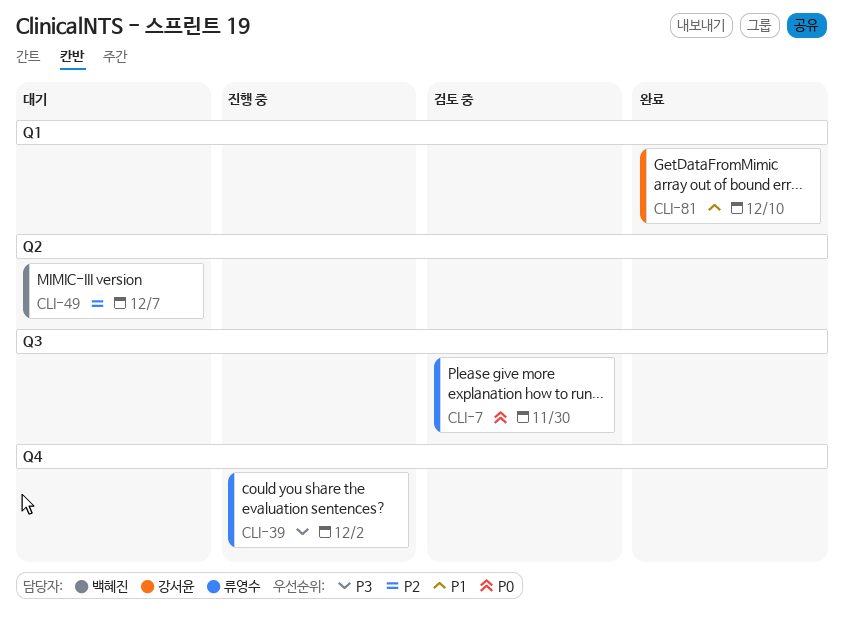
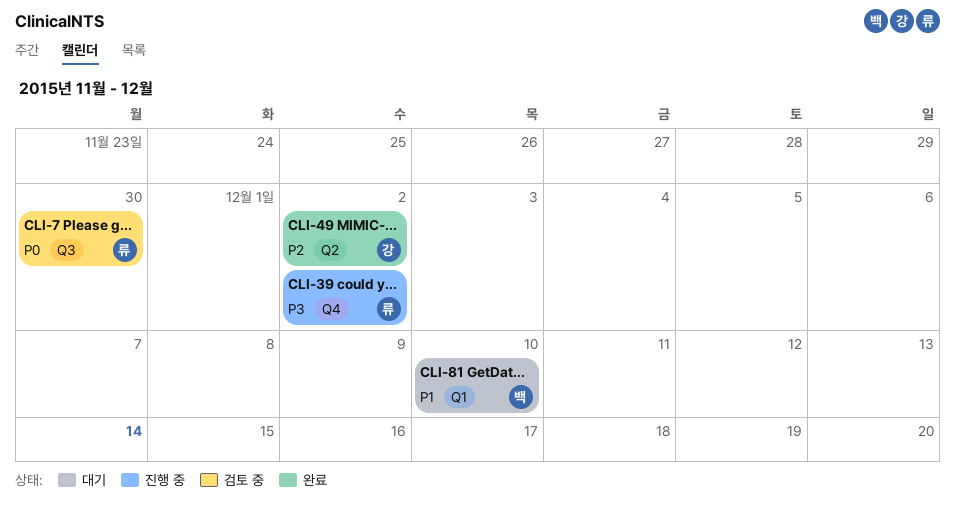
CLI-49, status: 대기 -> 완료
CLI-49, owner: 백혜진 -> 강서윤
CLI-49, due: Dec 7 -> Dec 2
CLI-81, status: 완료 -> 대기
CLI-81, owner: 강서윤 -> 백혜진

